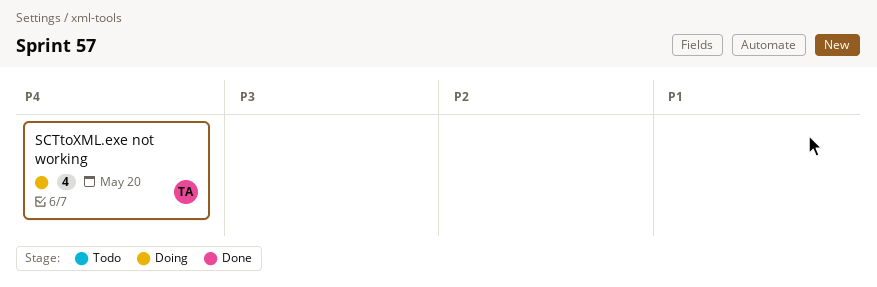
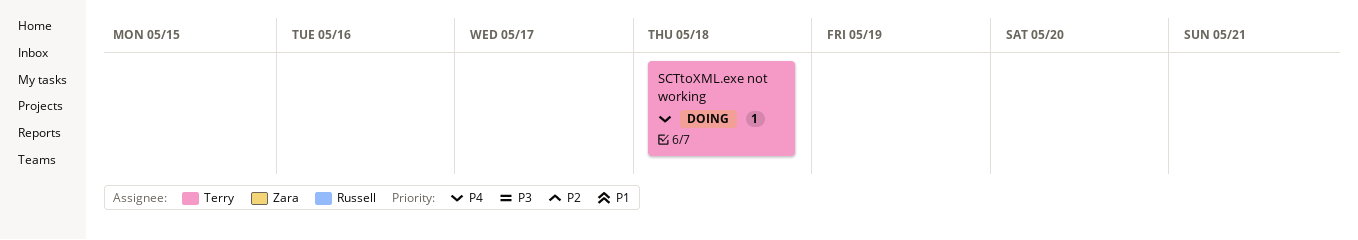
SCTtoXML.exe not working, estimate: 4 -> 1
SCTtoXML.exe not working, due: May 20 -> May 18

